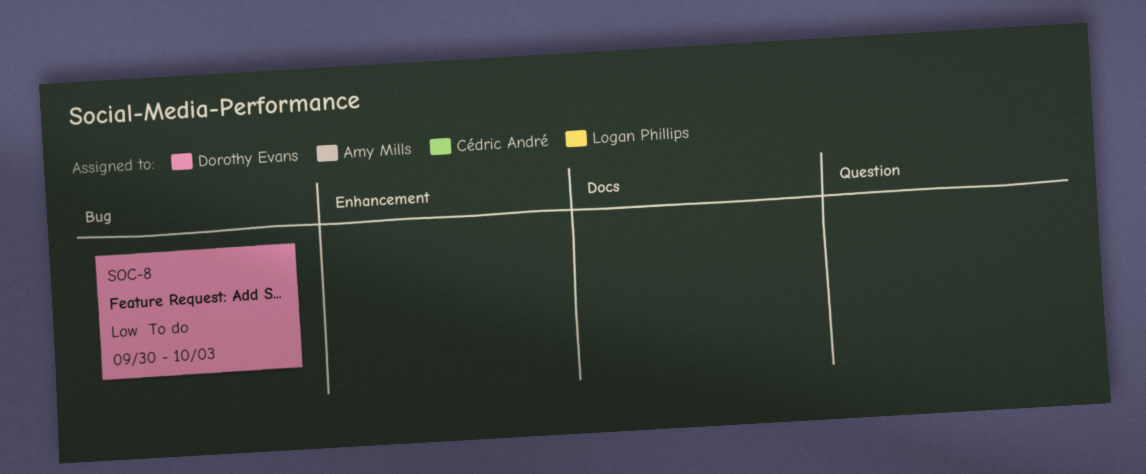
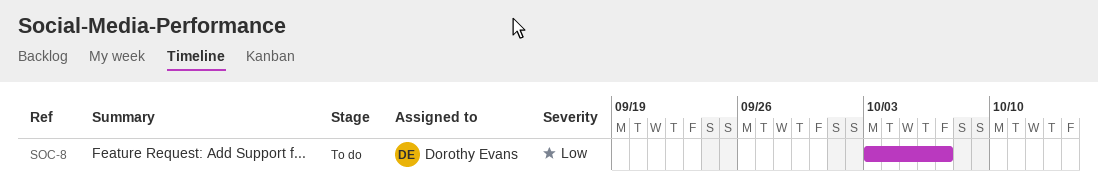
SOC-8, start: Sep 30 -> Oct 3
SOC-8, due: Oct 3 -> Oct 7

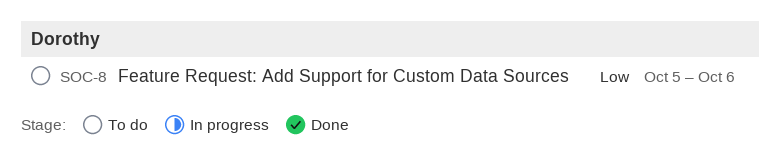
SOC-8, start: Oct 3 -> Oct 5
SOC-8, due: Oct 7 -> Oct 6

